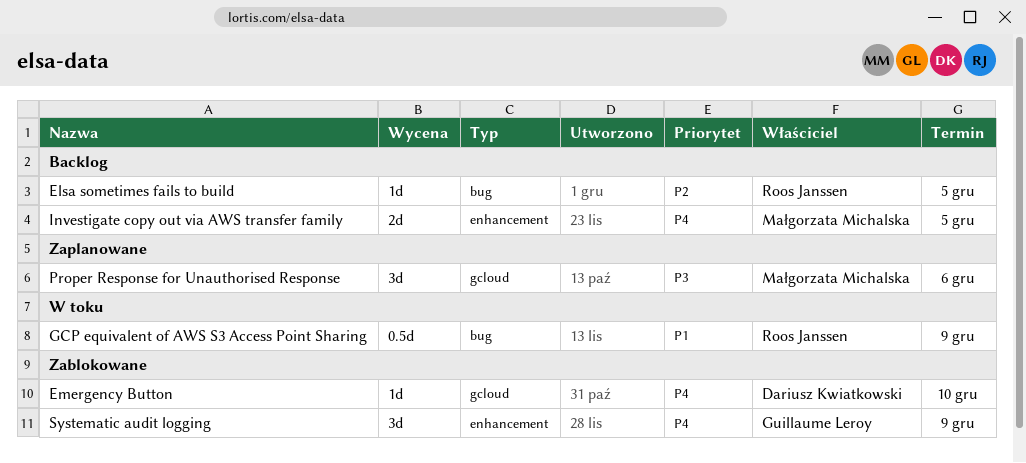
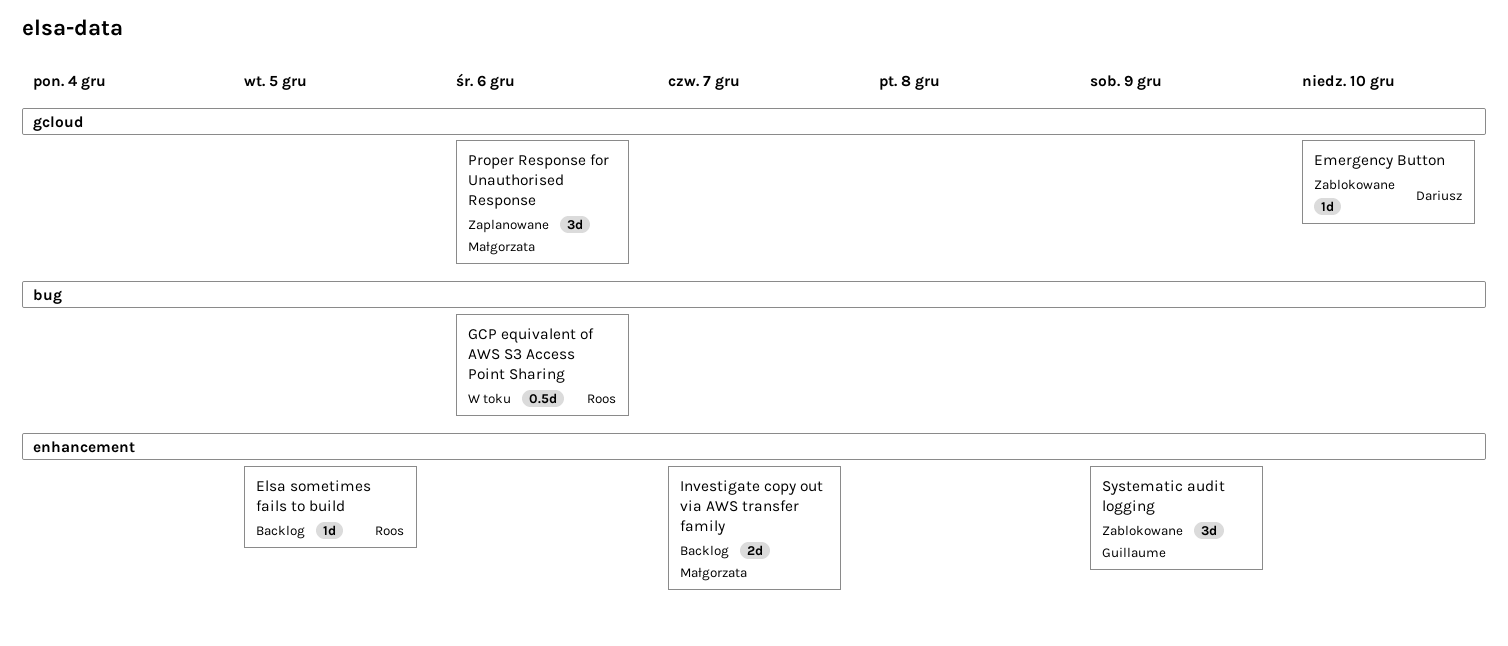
Elsa sometimes fails to build, label: bug -> enhancement
GCP equivalent of AWS S3 Access Point Sharing, due: Dec 9 -> Dec 6
Investigate copy out via AWS transfer family, due: Dec 5 -> Dec 7

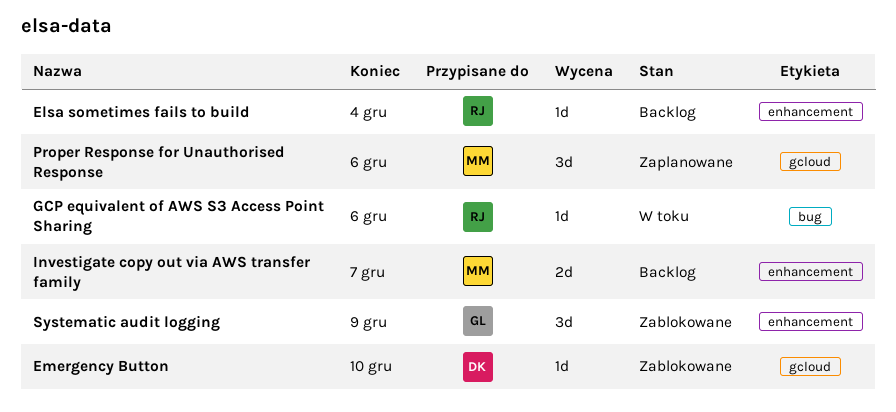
Elsa sometimes fails to build, due: Dec 5 -> Dec 4
GCP equivalent of AWS S3 Access Point Sharing, estimate: 0.5d -> 1d

